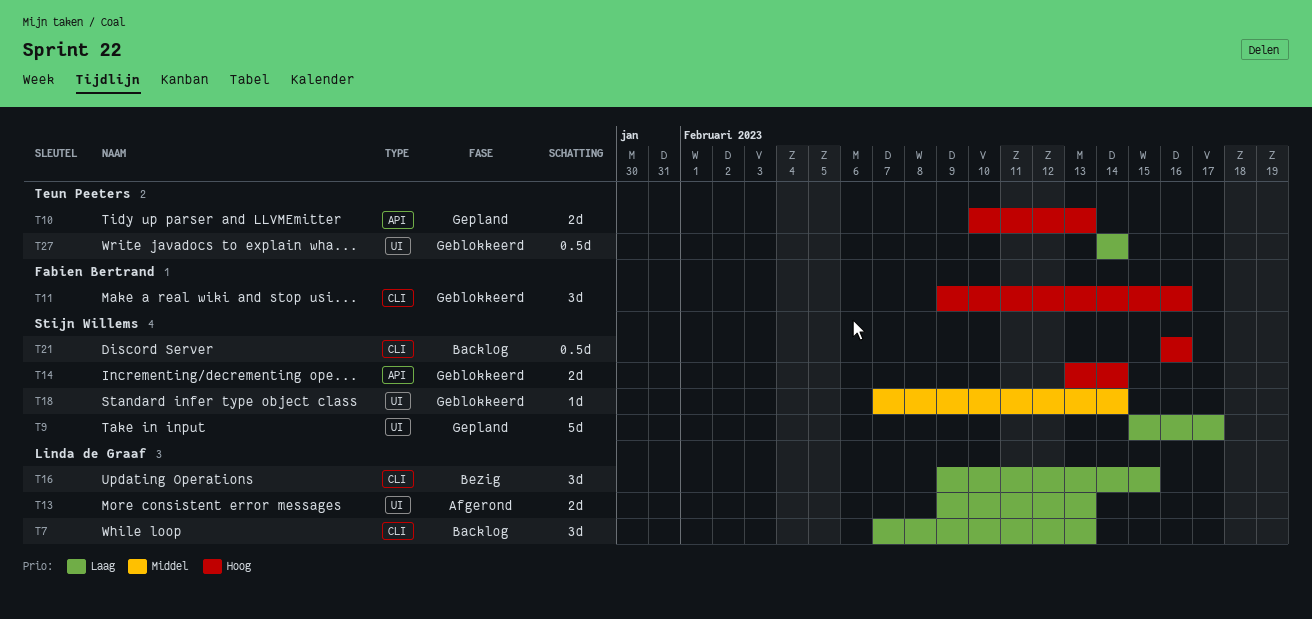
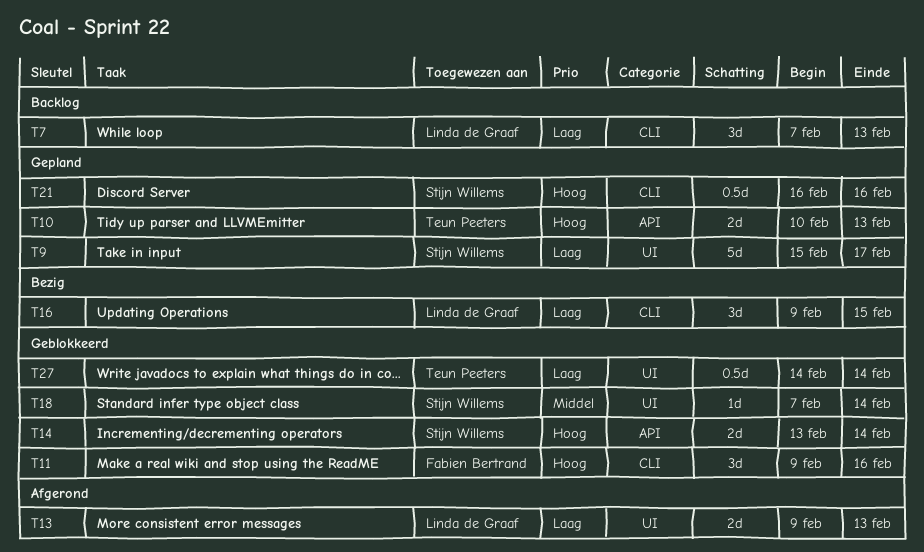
T21, status: Backlog -> Gepland

